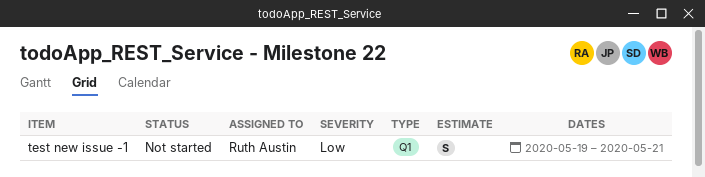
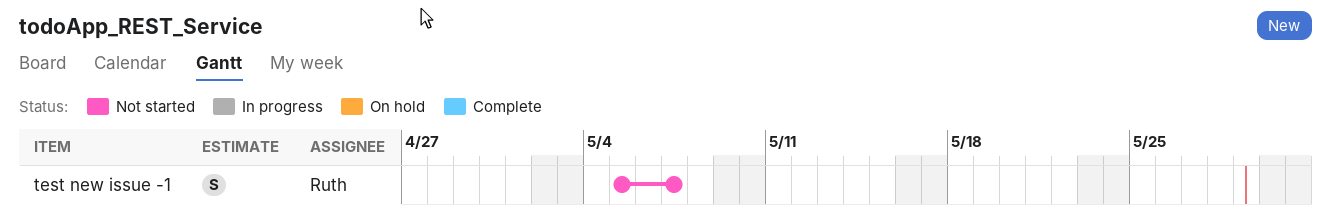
test new issue -1, start: May 19 -> May 5
test new issue -1, due: May 21 -> May 7

